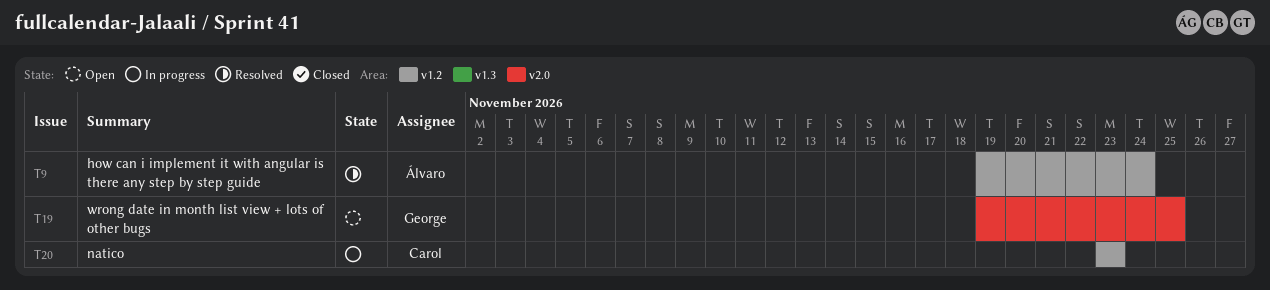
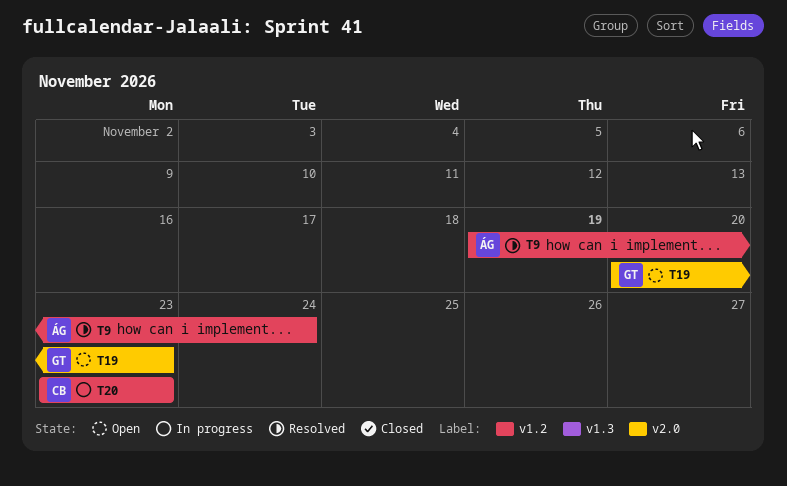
T19, start: Nov 19 -> Nov 20
T19, due: Nov 25 -> Nov 23

